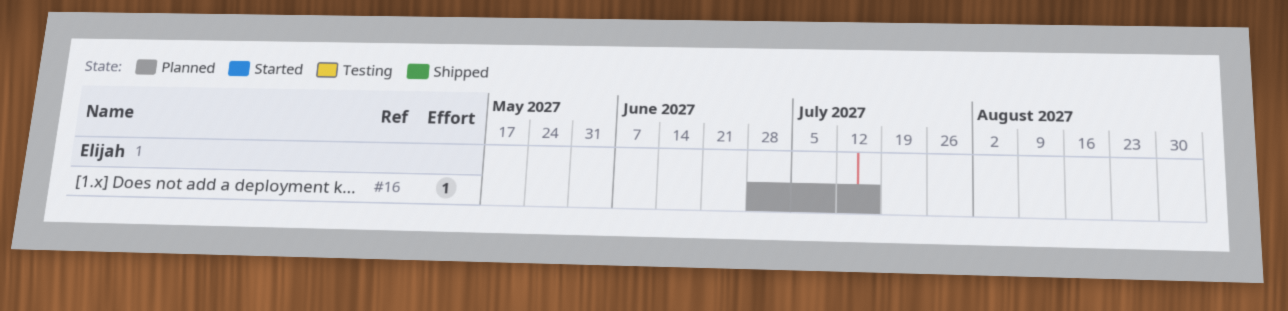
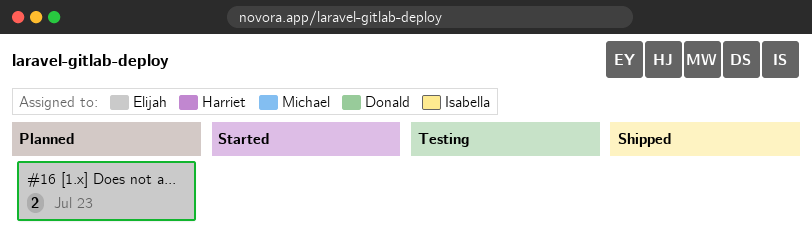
#16, estimate: 1 -> 2
#16, due: Jul 16 -> Jul 23

